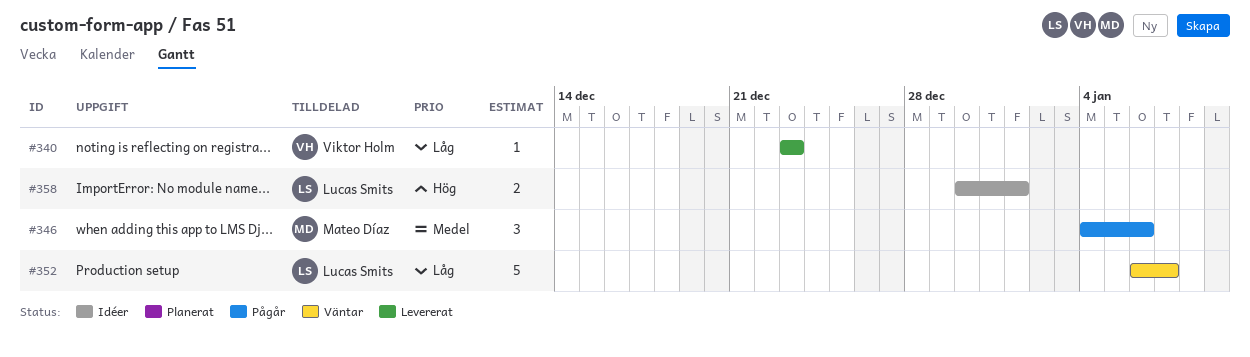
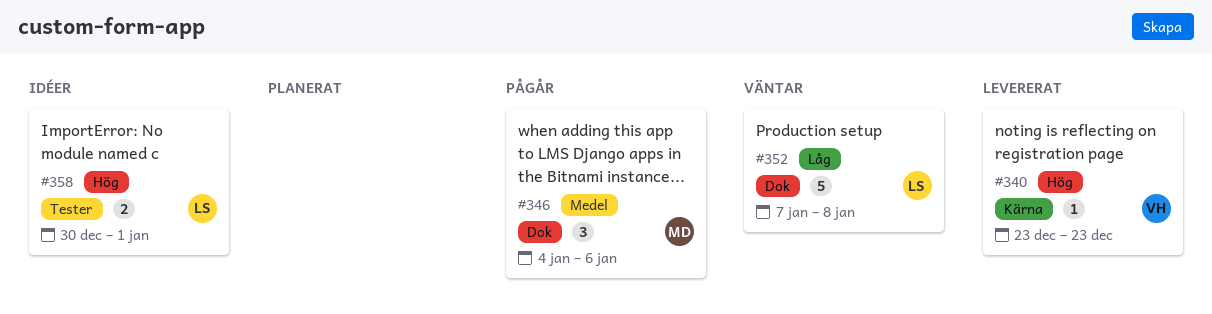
#340, priority: Låg -> Hög
#352, start: Jan 6 -> Jan 7
#352, due: Jan 7 -> Jan 8

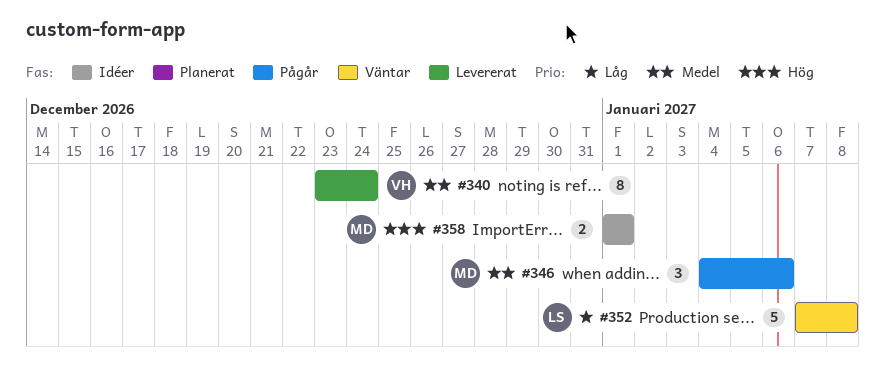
#340, priority: Hög -> Medel
#340, estimate: 1 -> 8
#340, due: Dec 23 -> Dec 24
#358, owner: LS -> MD
#358, start: Dec 30 -> Jan 1

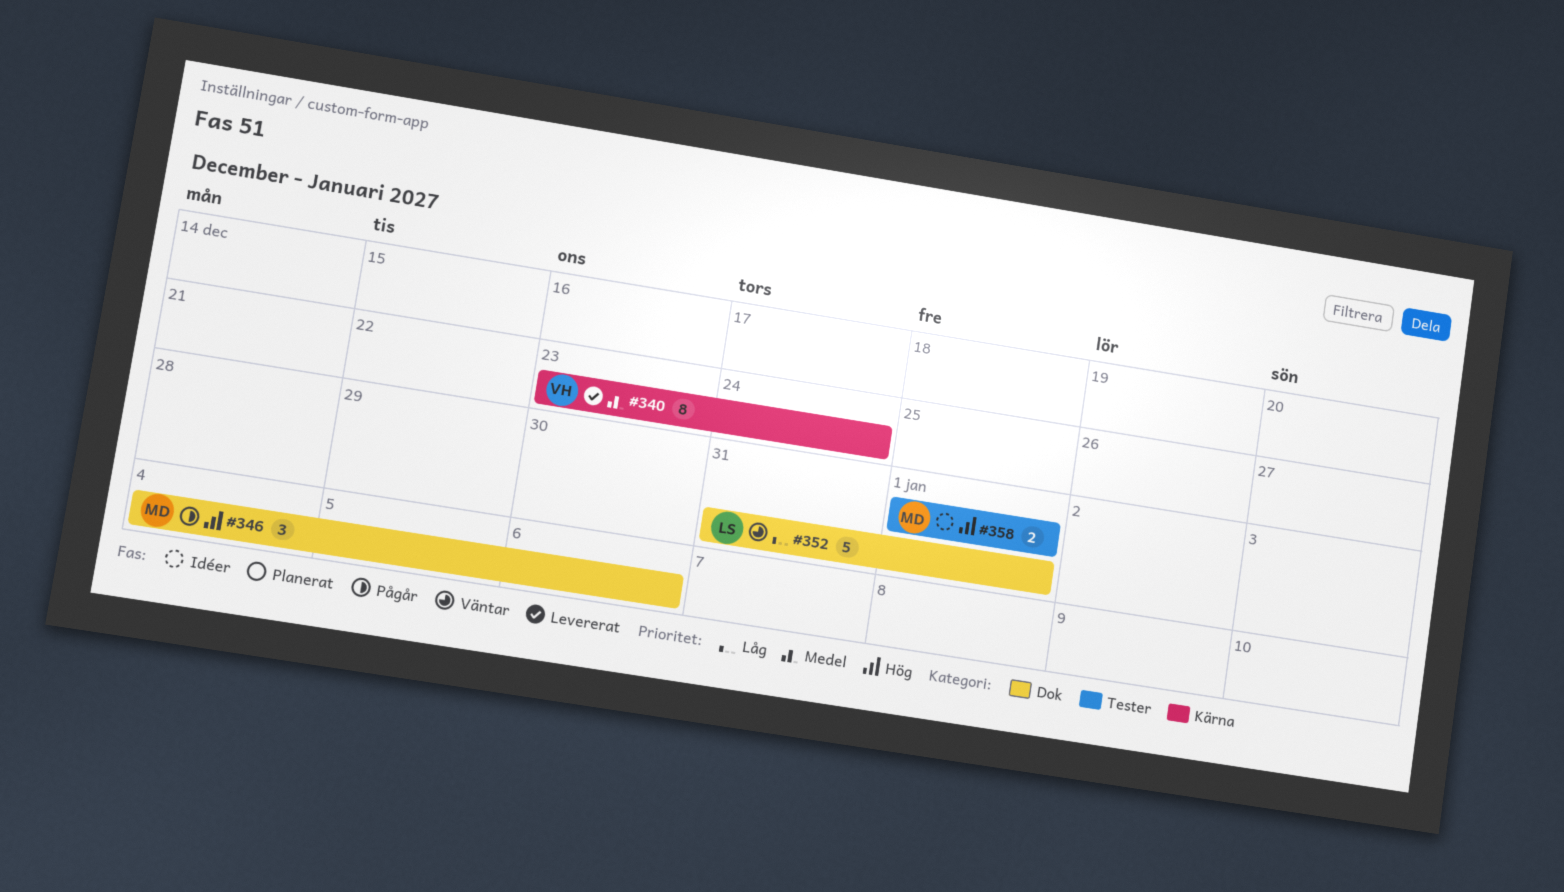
#346, priority: Medel -> Hög
#352, start: Jan 7 -> Dec 31
#352, due: Jan 8 -> Jan 1

